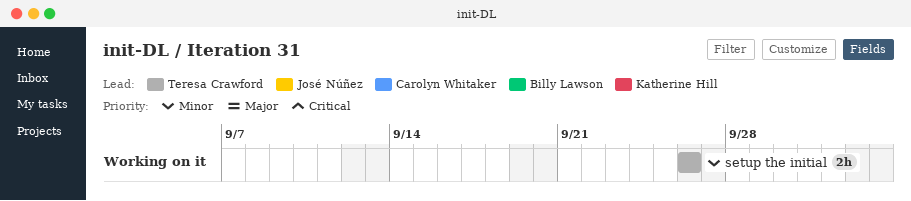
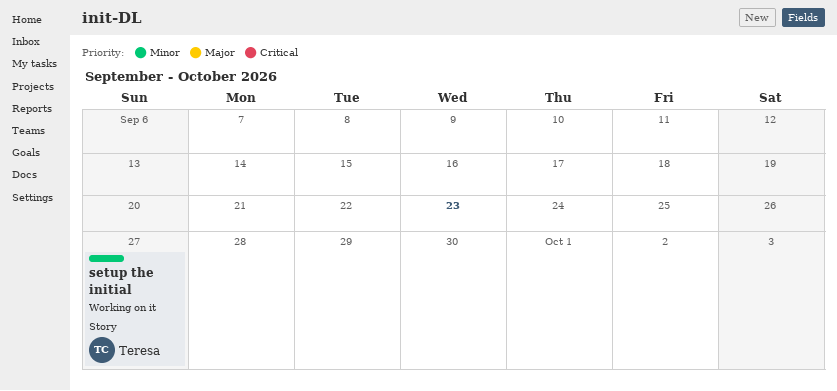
setup the initial, due: Sep 26 -> Sep 27

